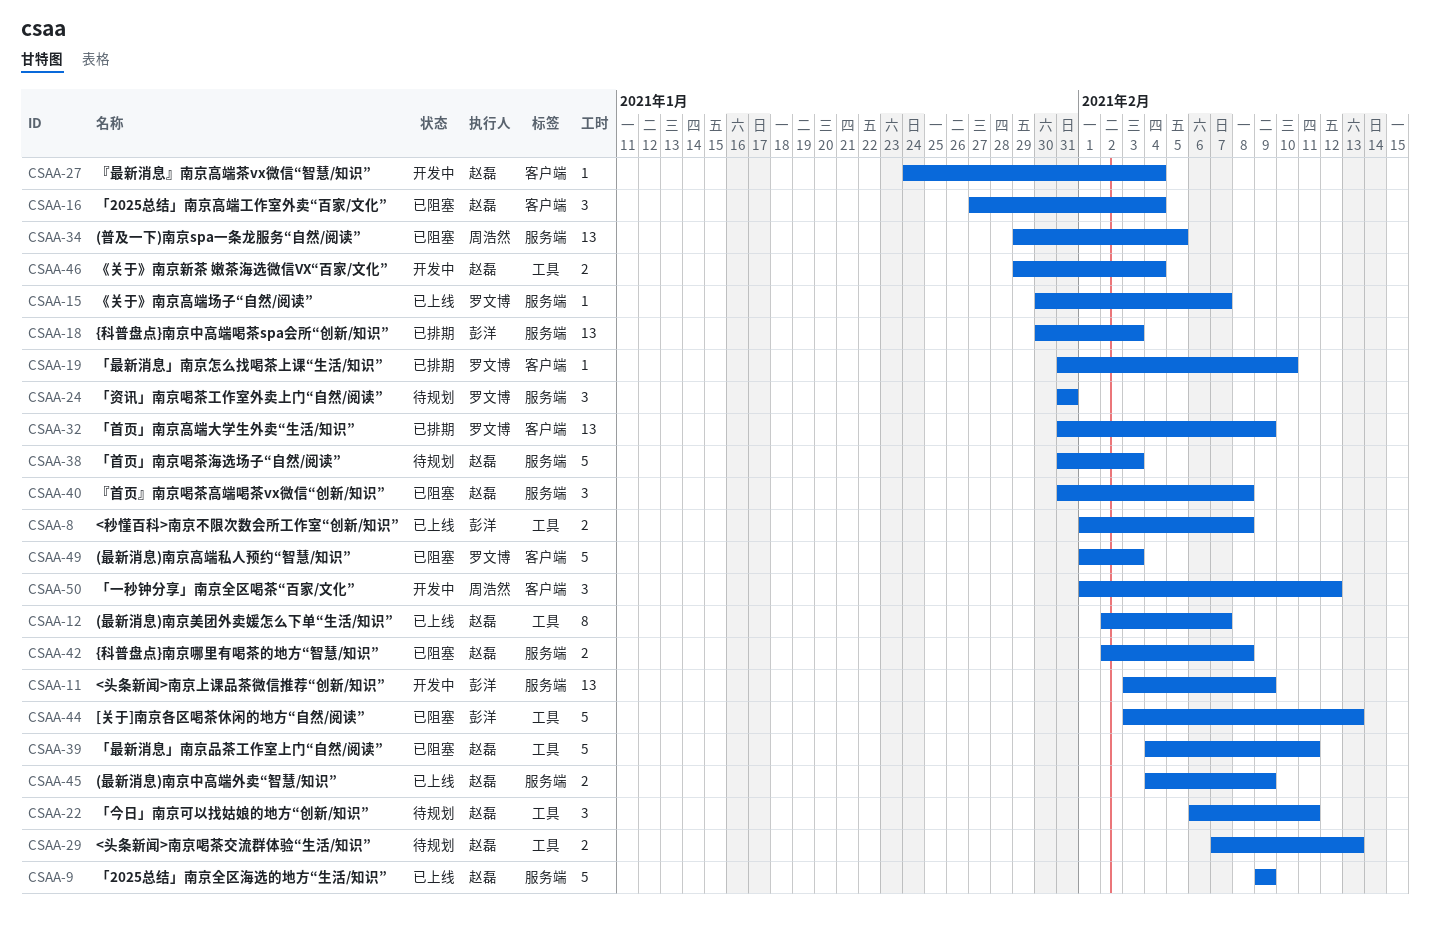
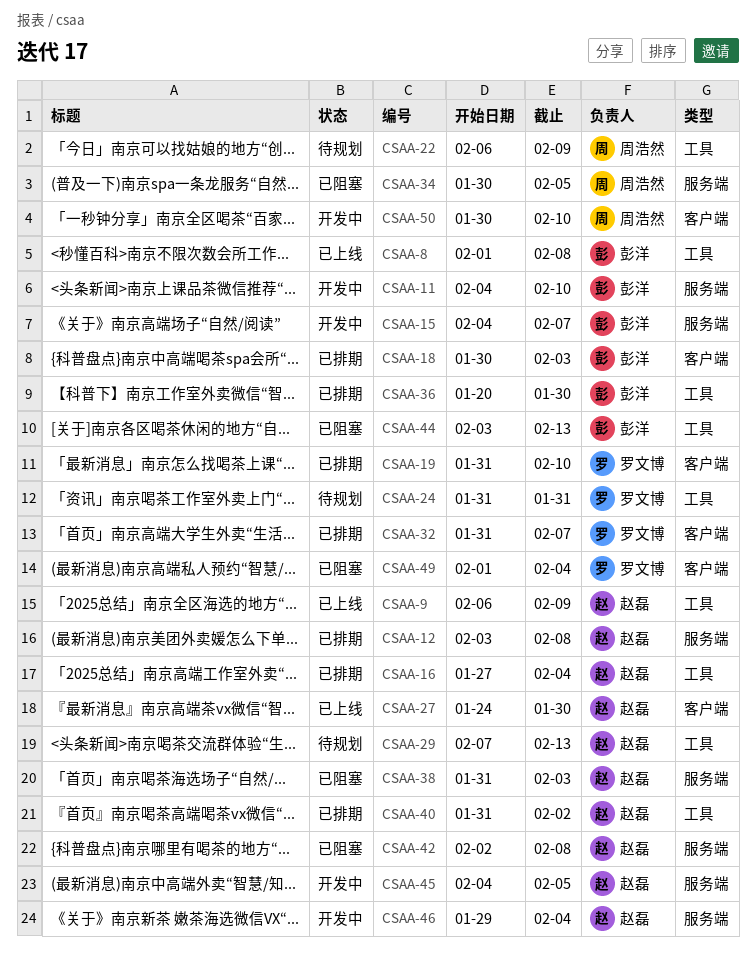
CSAA-9, label: 服务端 -> 工具
CSAA-9, start: Feb 9 -> Feb 6
CSAA-11, start: Feb 3 -> Feb 4
CSAA-11, due: Feb 9 -> Feb 10
CSAA-12, status: 已上线 -> 已排期
CSAA-12, label: 工具 -> 服务端
CSAA-12, start: Feb 2 -> Feb 3
CSAA-12, due: Feb 7 -> Feb 8
CSAA-15, status: 已上线 -> 开发中
CSAA-15, owner: 罗文博 -> 彭洋
CSAA-15, start: Jan 30 -> Feb 4
CSAA-16, status: 已阻塞 -> 已排期
CSAA-16, label: 客户端 -> 工具
CSAA-18, label: 服务端 -> 客户端
CSAA-22, owner: 赵磊 -> 周浩然
CSAA-22, due: Feb 11 -> Feb 9
CSAA-24, label: 服务端 -> 工具
CSAA-27, status: 开发中 -> 已上线
CSAA-27, due: Feb 4 -> Jan 30
CSAA-32, due: Feb 9 -> Feb 7
CSAA-34, start: Jan 29 -> Jan 30
CSAA-36: none -> present
CSAA-38, status: 待规划 -> 已阻塞
CSAA-39: present -> none
CSAA-40, status: 已阻塞 -> 已排期
CSAA-40, label: 服务端 -> 工具
CSAA-40, due: Feb 8 -> Feb 2
CSAA-45, status: 已上线 -> 开发中
CSAA-45, due: Feb 9 -> Feb 5
CSAA-46, label: 工具 -> 服务端
CSAA-49, due: Feb 3 -> Feb 4
CSAA-50, start: Feb 1 -> Jan 30
CSAA-50, due: Feb 12 -> Feb 10

